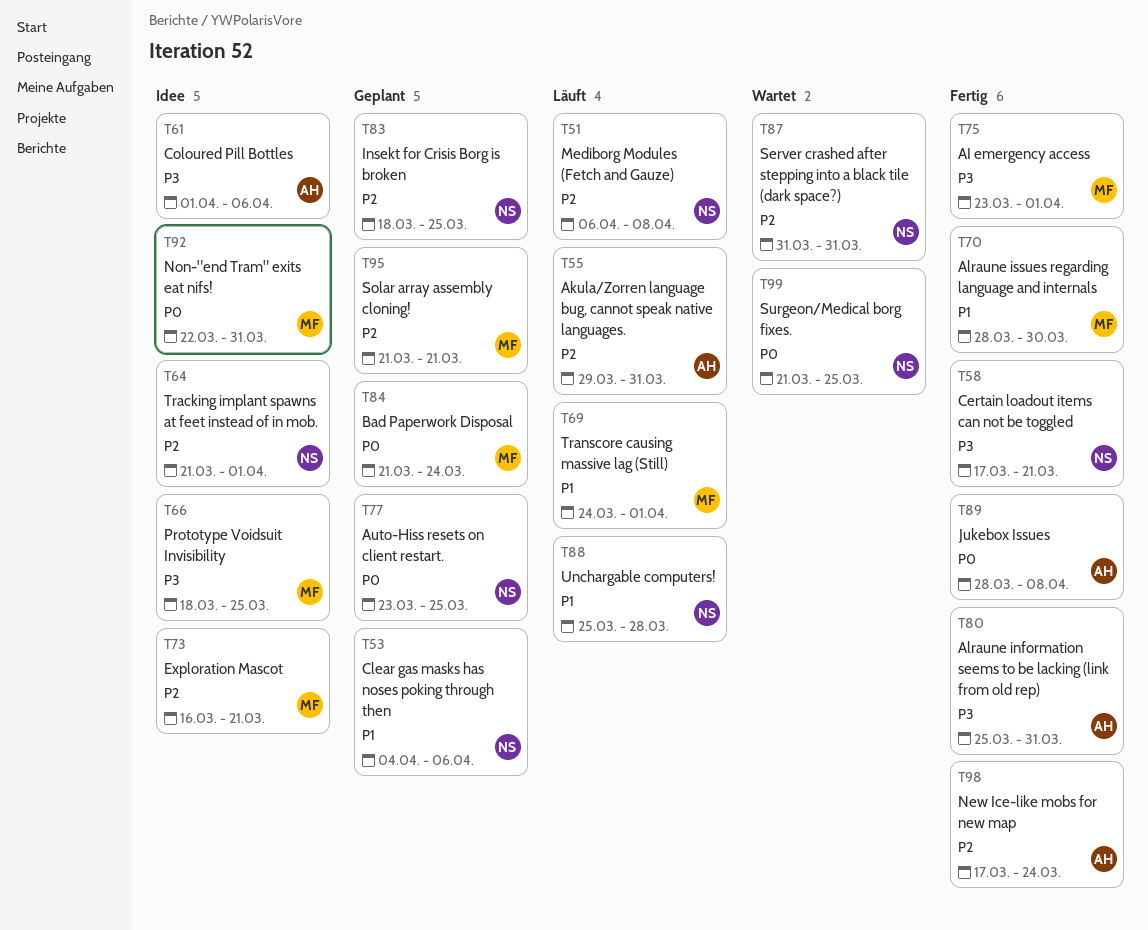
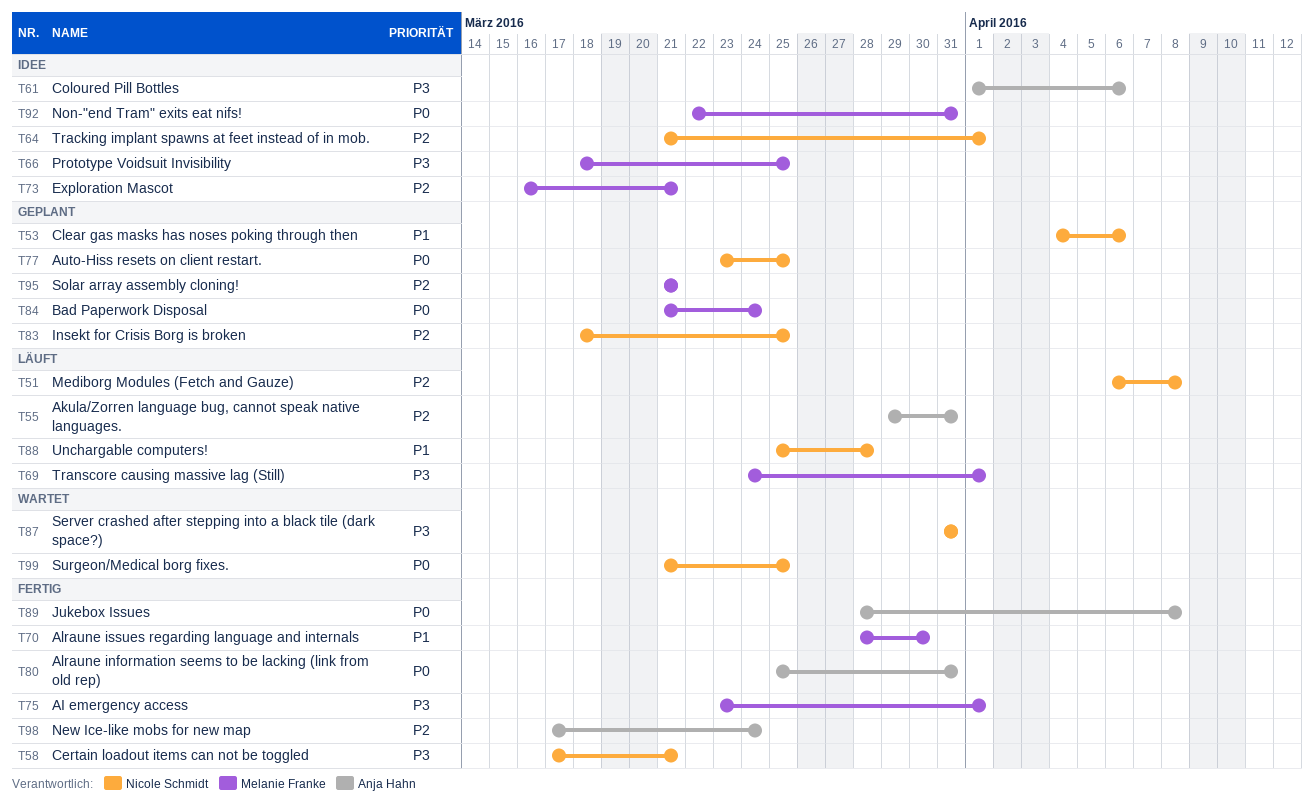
T69, priority: P1 -> P3
T80, priority: P3 -> P0
T87, priority: P2 -> P3

